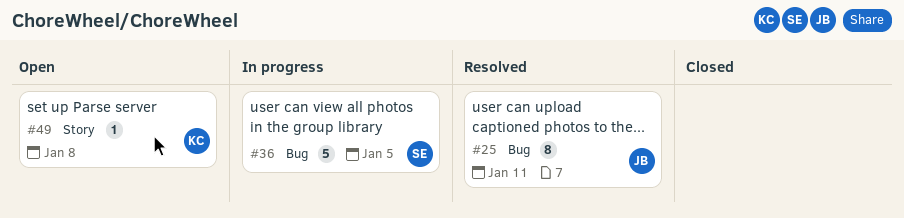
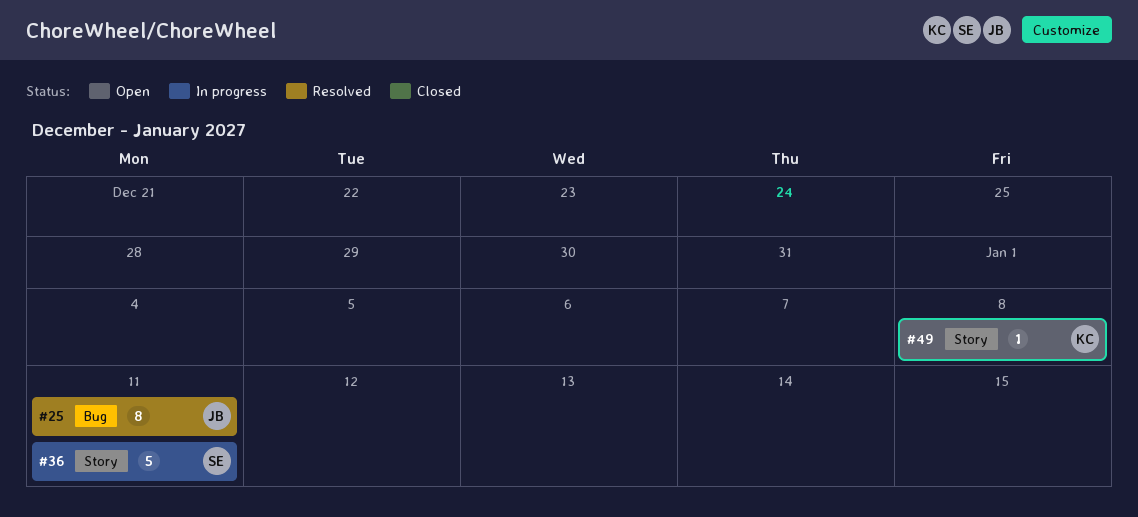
#36, label: Bug -> Story
#36, due: Jan 5 -> Jan 11

